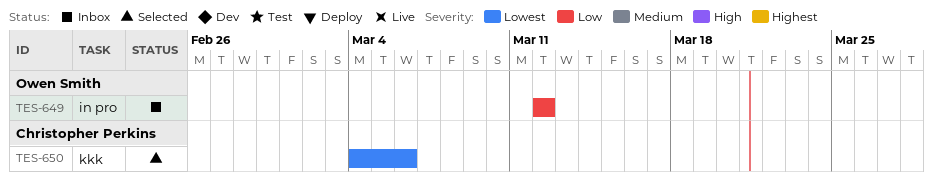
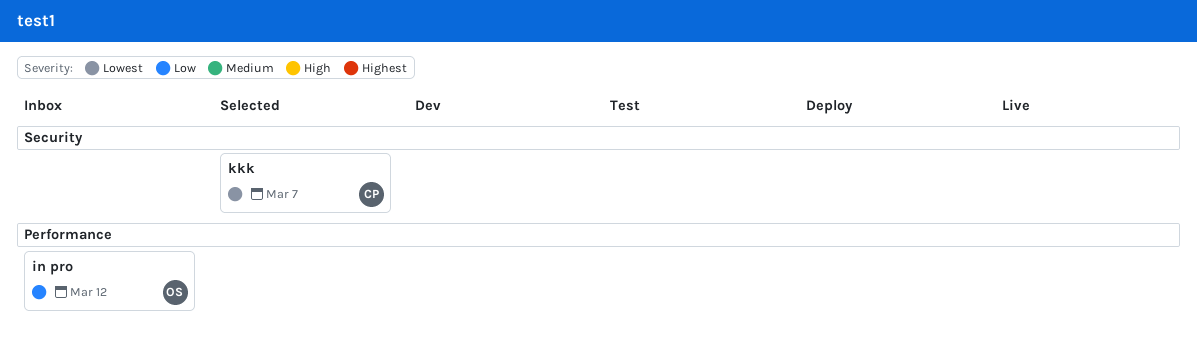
kkk, due: Mar 6 -> Mar 7

